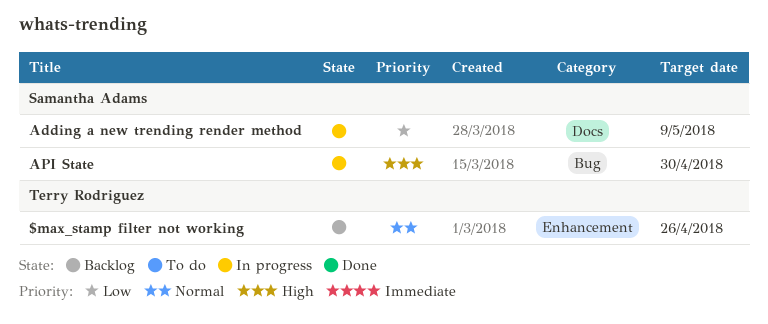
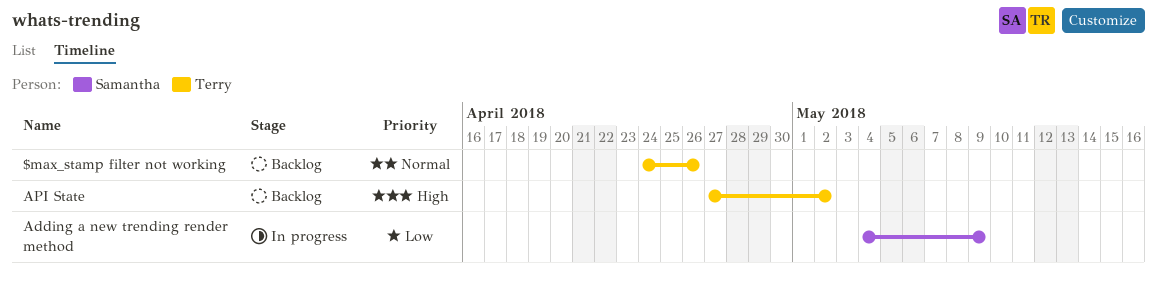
API State, status: In progress -> Backlog
API State, owner: Samantha Adams -> Terry Rodriguez
API State, due: Apr 30 -> May 2

